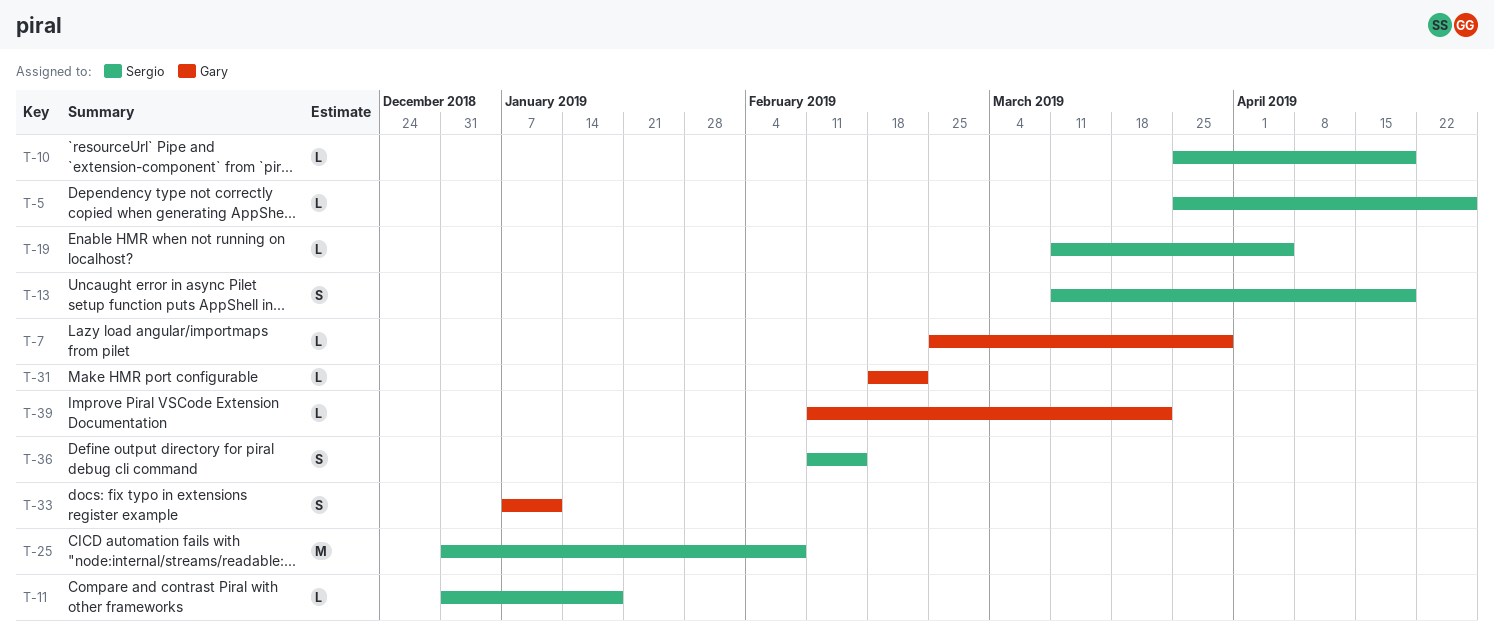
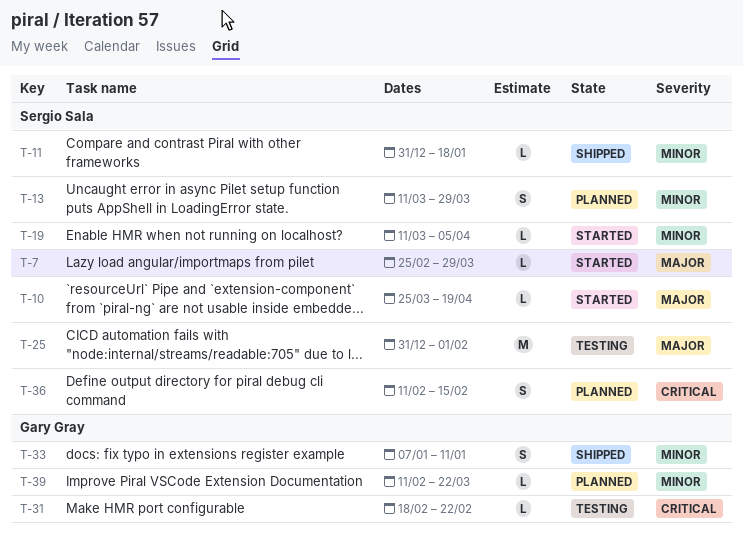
T-5: present -> none
T-7, owner: Gary Gray -> Sergio Sala
T-13, due: Apr 19 -> Mar 29
T-25, due: Feb 8 -> Feb 1

